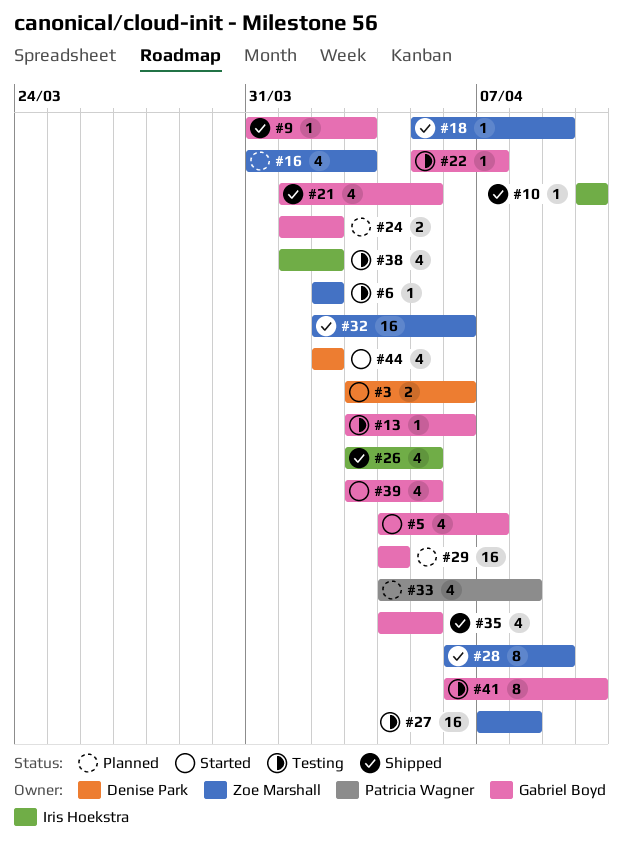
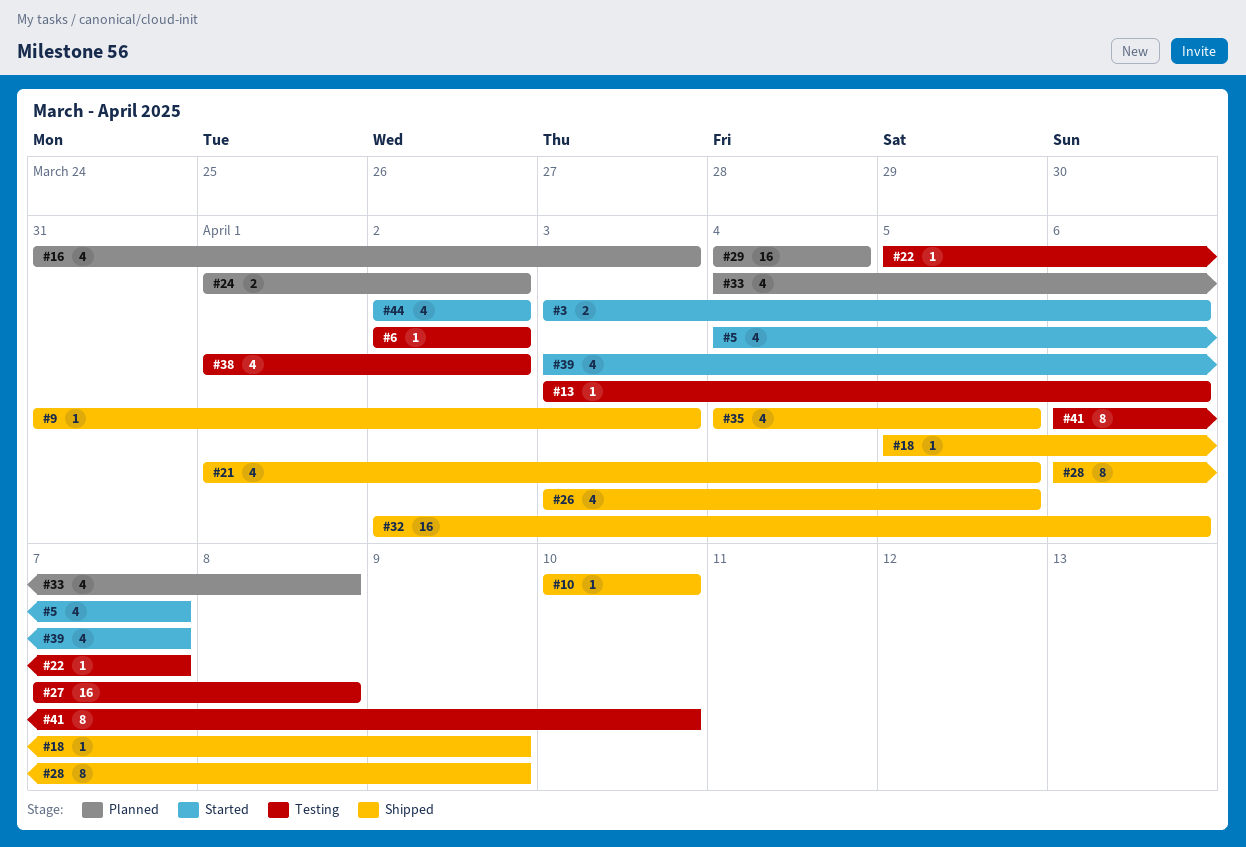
#39, due: Apr 5 -> Apr 7

